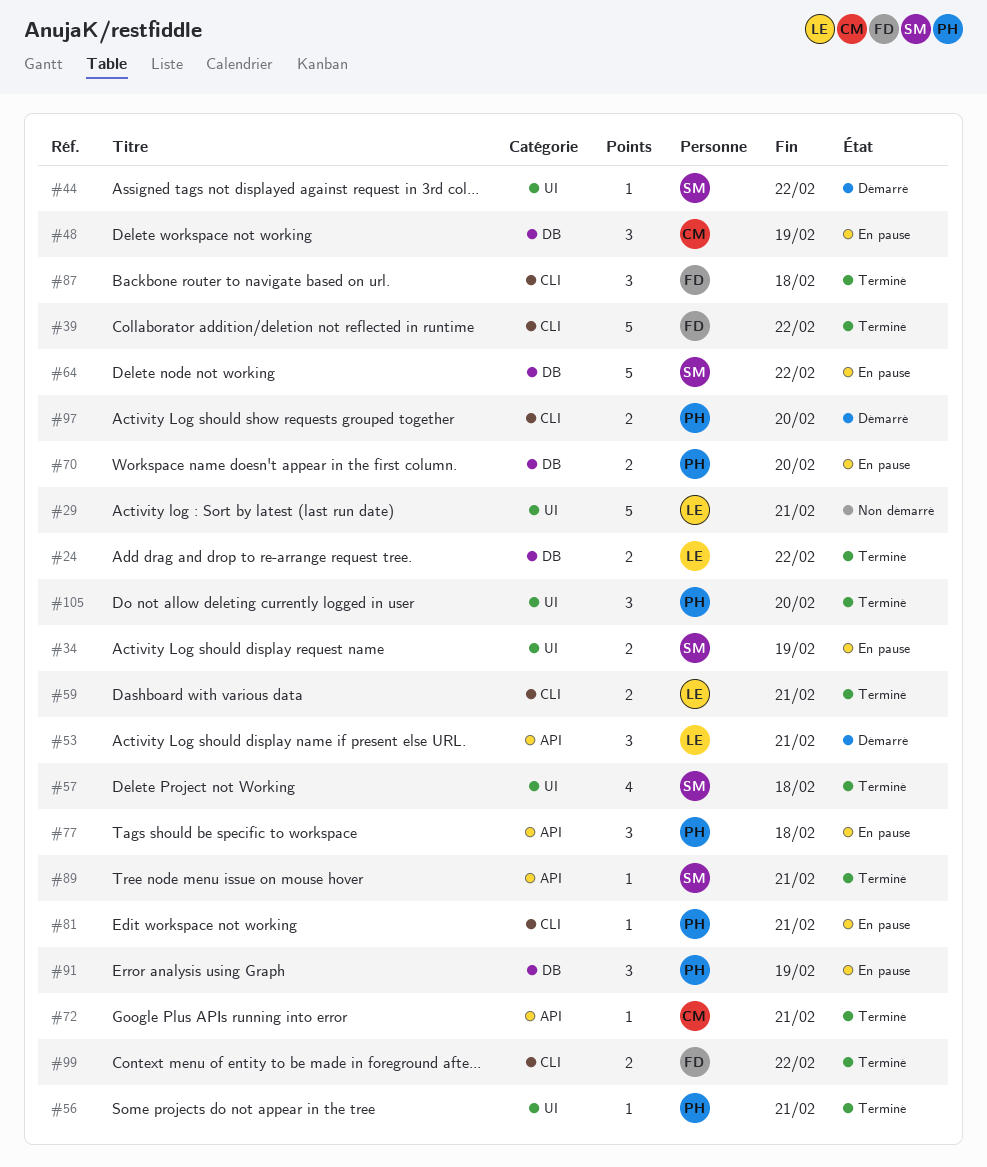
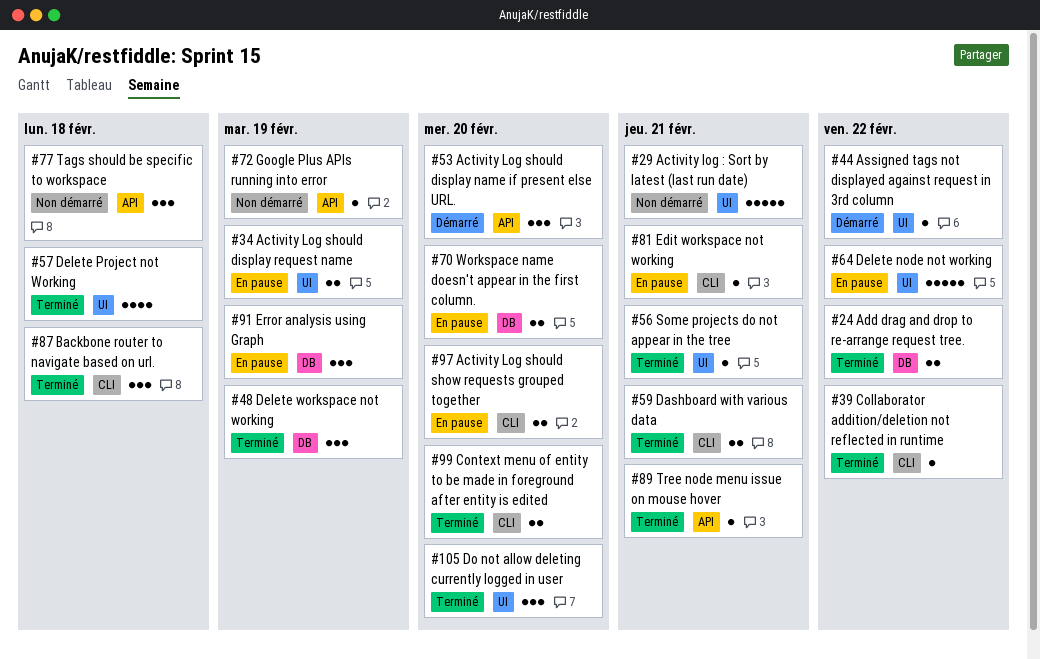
#39, estimate: 5 -> 1
#48, status: En pause -> Terminé
#53, due: Feb 21 -> Feb 20
#64, label: DB -> UI
#72, status: Terminé -> Non démarré
#72, due: Feb 21 -> Feb 19
#77, status: En pause -> Non démarré
#97, status: Démarré -> En pause
#99, due: Feb 22 -> Feb 20

